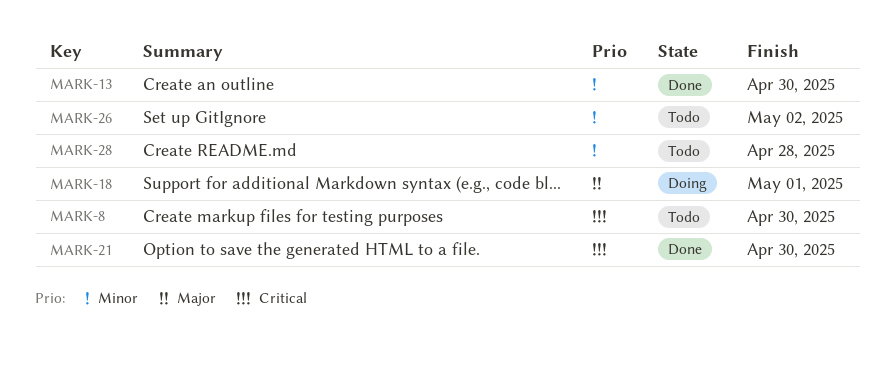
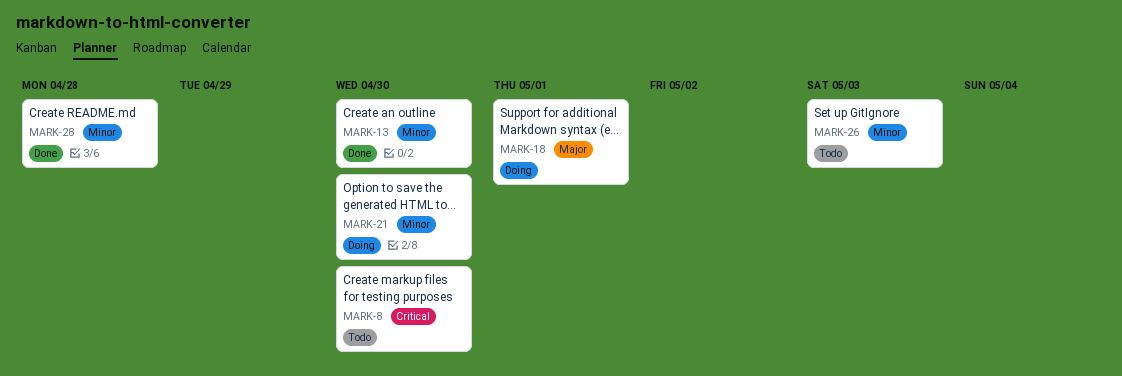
MARK-21, status: Done -> Doing
MARK-21, priority: Critical -> Minor
MARK-26, due: May 2 -> May 3
MARK-28, status: Todo -> Done

